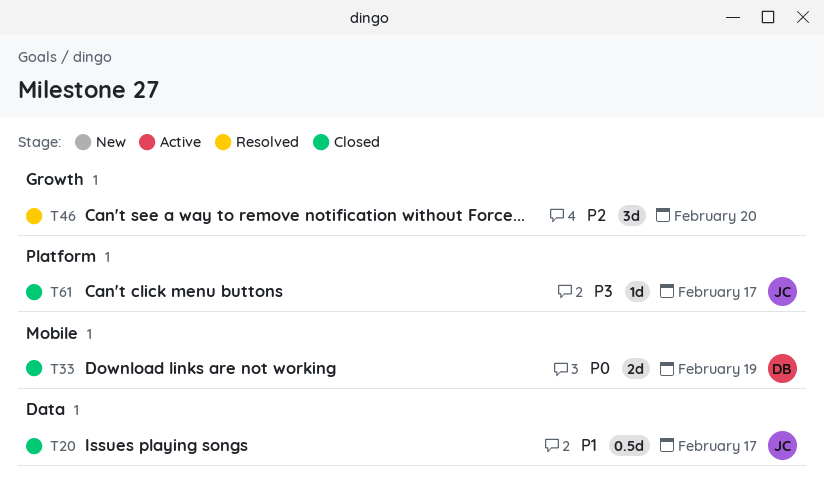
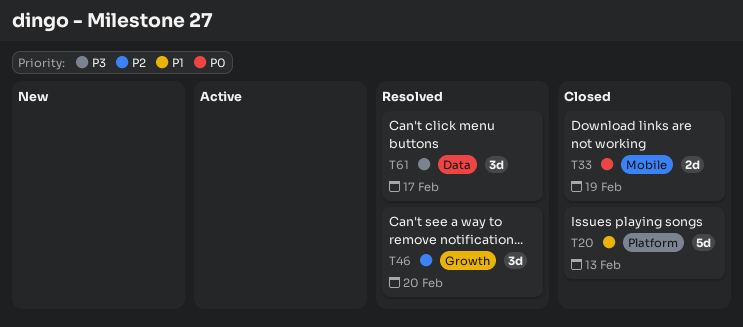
T20, label: Data -> Platform
T20, estimate: 0.5d -> 5d
T20, due: Feb 17 -> Feb 13
T61, status: Closed -> Resolved
T61, label: Platform -> Data
T61, estimate: 1d -> 3d

